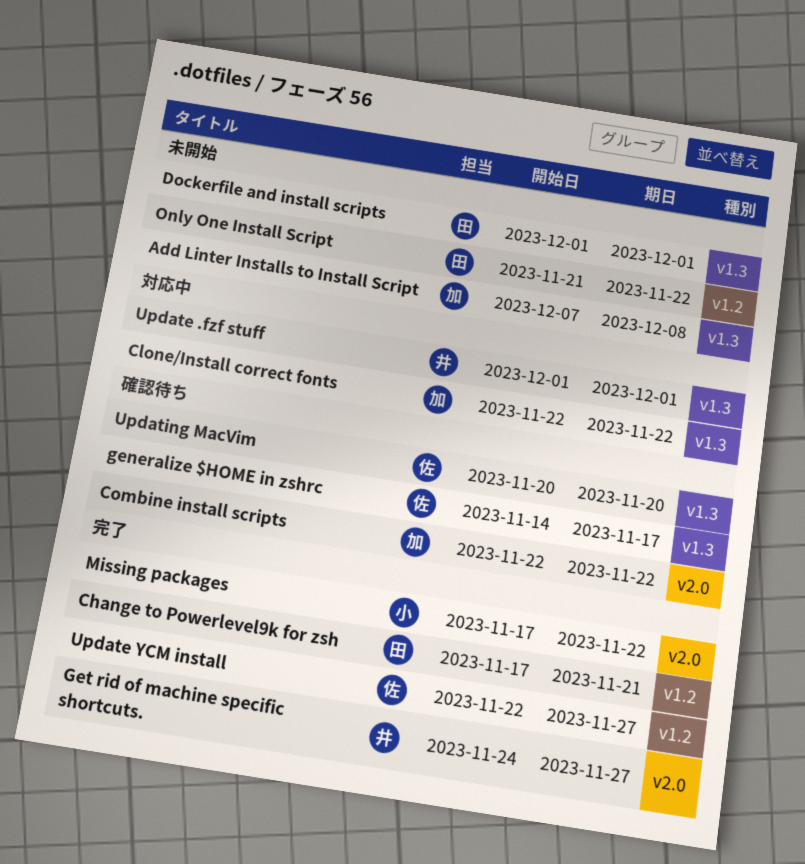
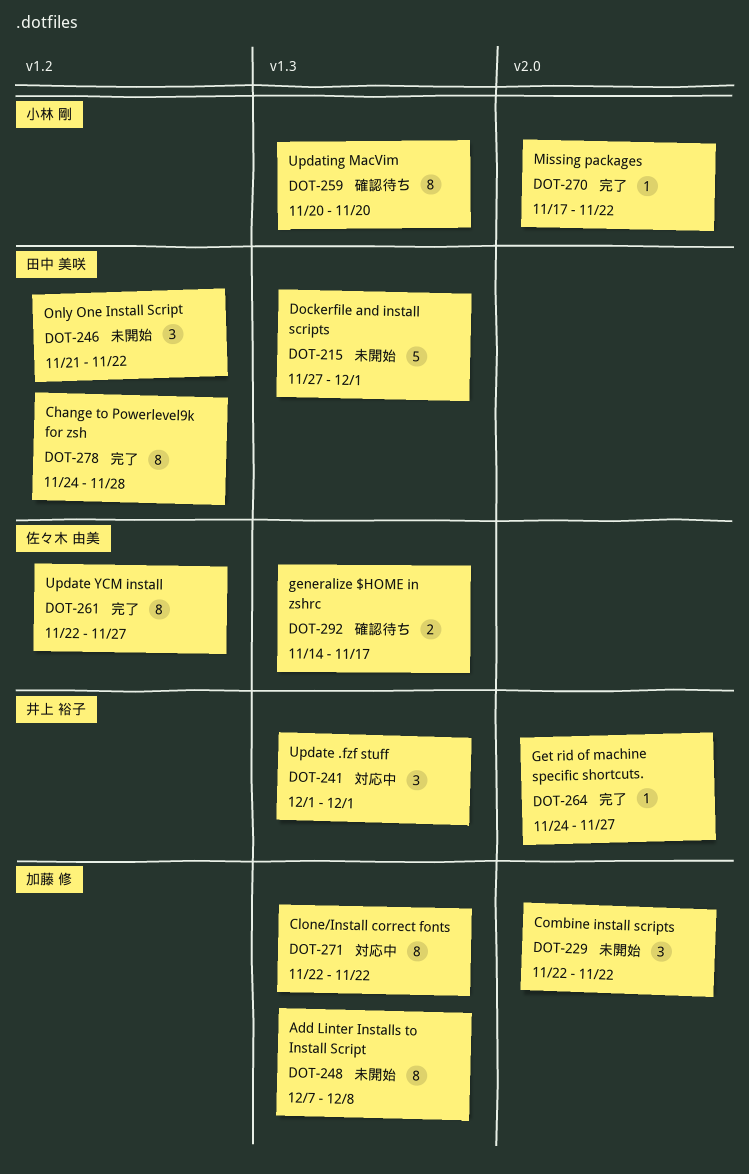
Change to Powerlevel9k for zsh, start: Nov 17 -> Nov 24
Change to Powerlevel9k for zsh, due: Nov 21 -> Nov 28
Combine install scripts, status: 確認待ち -> 未開始
Dockerfile and install scripts, start: Dec 1 -> Nov 27
Updating MacVim, owner: 佐々木 由美 -> 小林 剛

